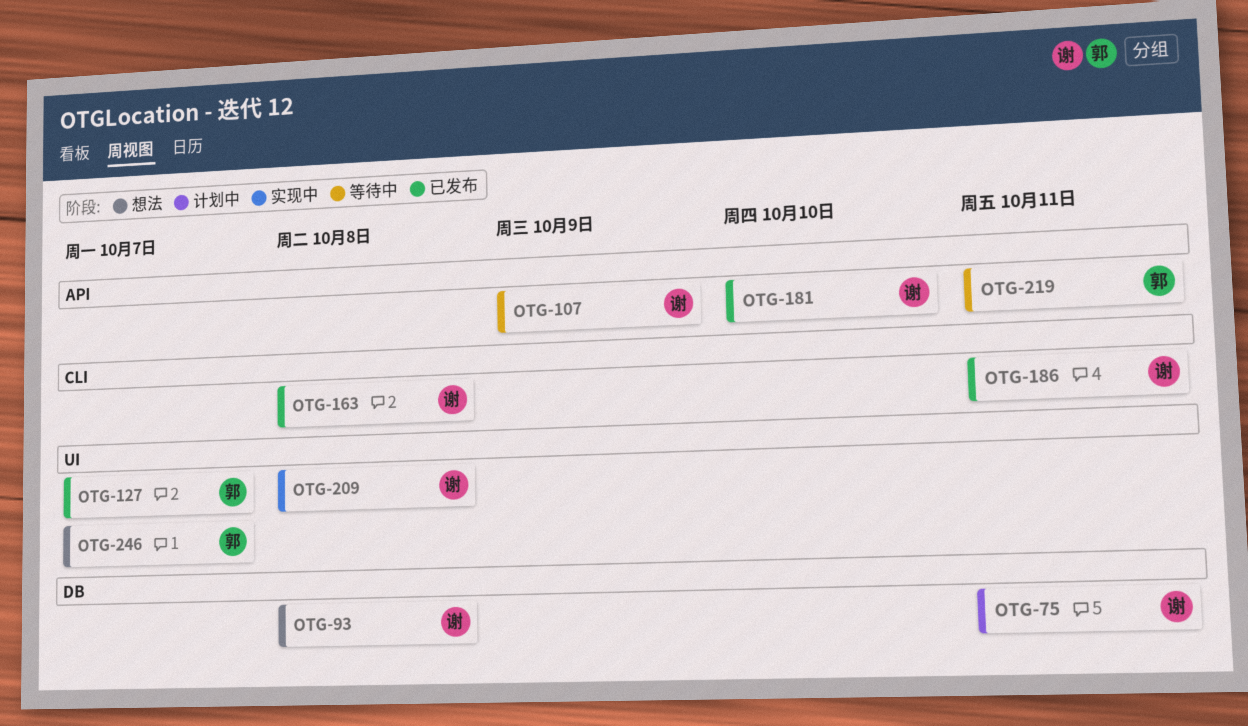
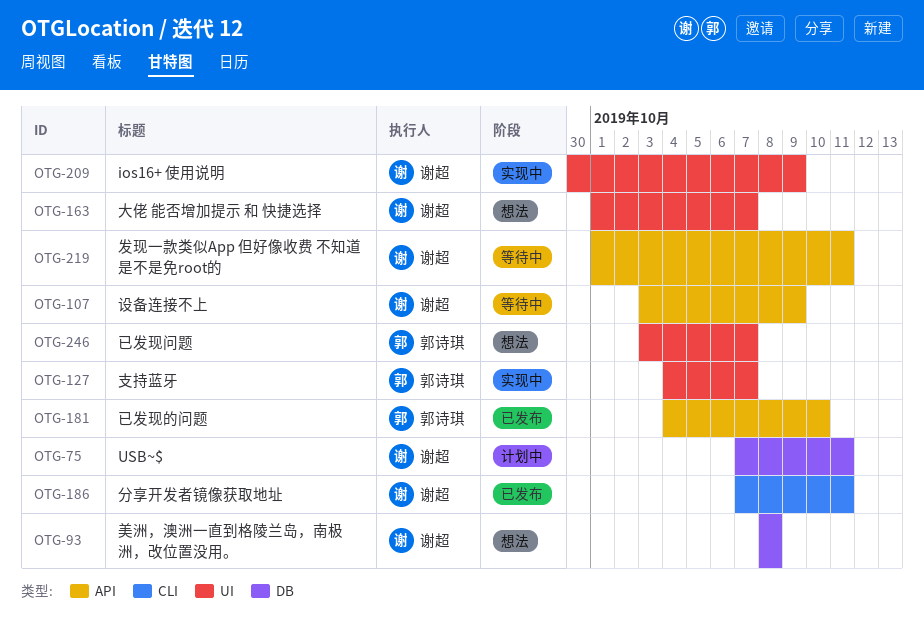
OTG-127, status: 已发布 -> 实现中
OTG-163, status: 已发布 -> 想法
OTG-163, label: CLI -> UI
OTG-163, due: Oct 8 -> Oct 7
OTG-181, owner: 谢超 -> 郭诗琪
OTG-209, due: Oct 8 -> Oct 9
OTG-219, owner: 郭诗琪 -> 谢超

